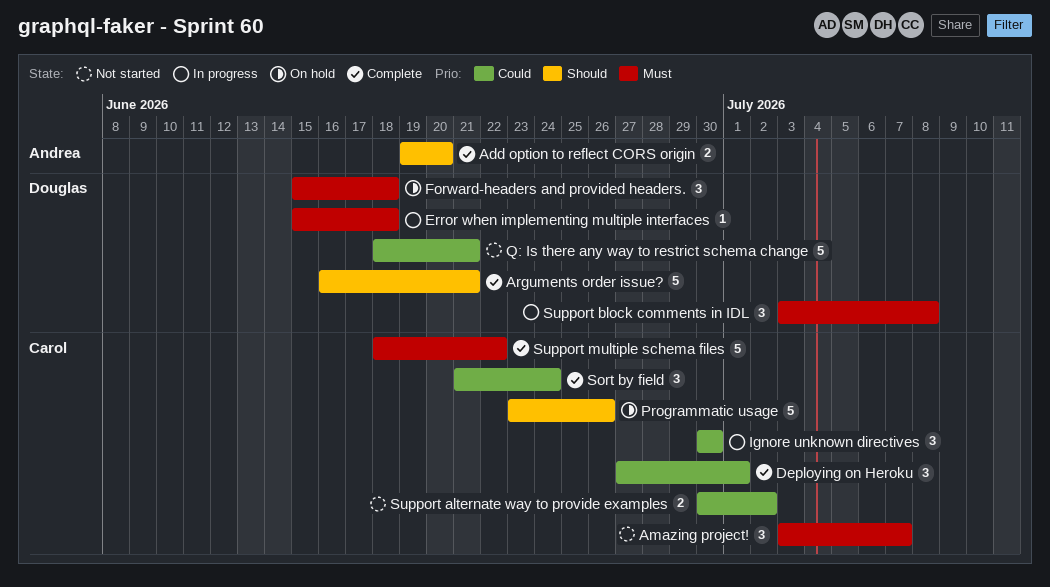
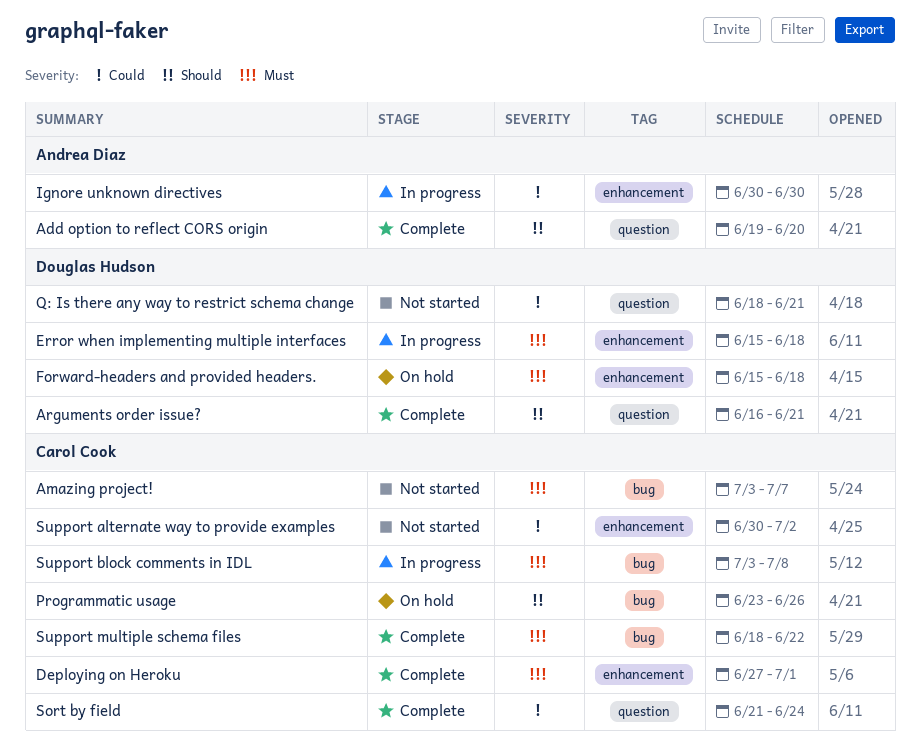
Deploying on Heroku, priority: Could -> Must
Ignore unknown directives, owner: Carol Cook -> Andrea Diaz
Support block comments in IDL, owner: Douglas Hudson -> Carol Cook

